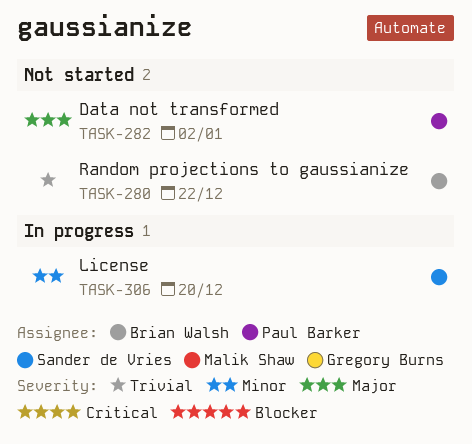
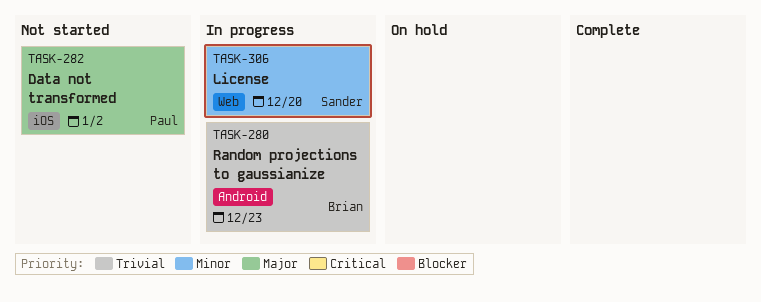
TASK-280, status: Not started -> In progress
TASK-280, due: Dec 22 -> Dec 23

